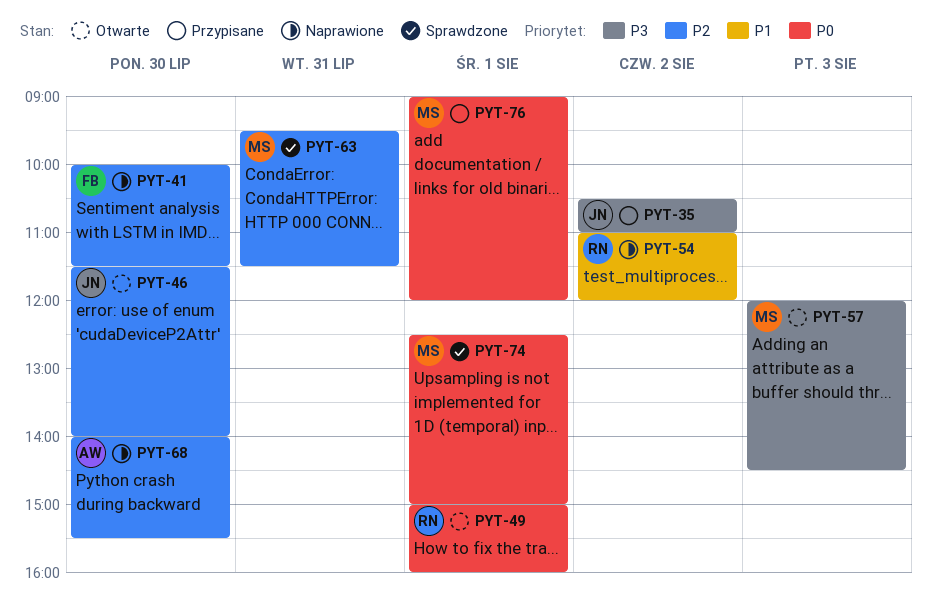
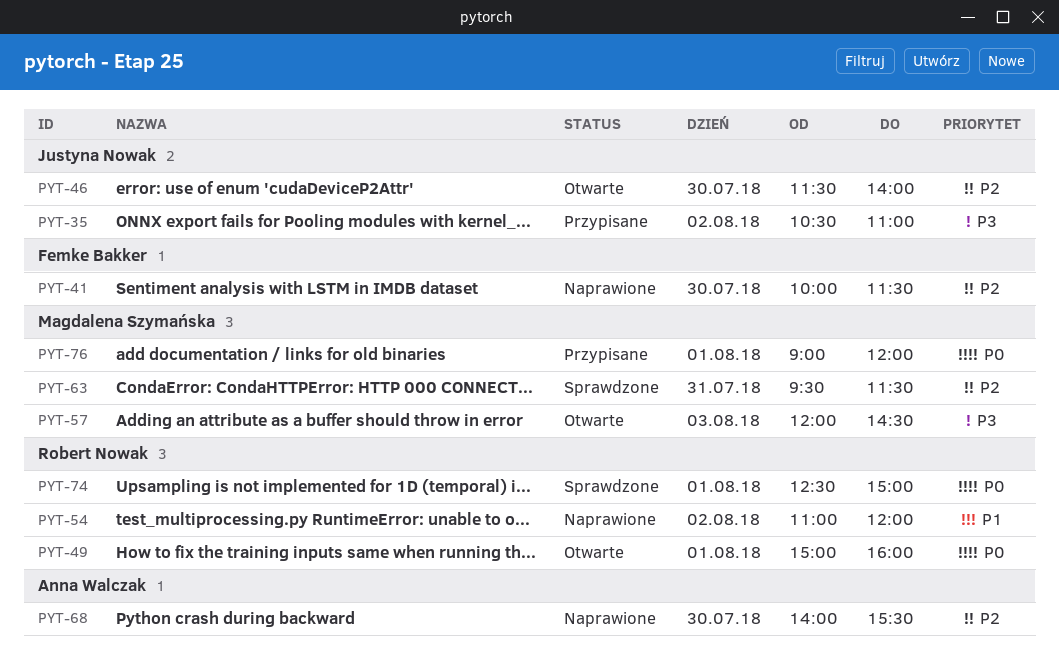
PYT-74, owner: Magdalena Szymańska -> Robert Nowak

